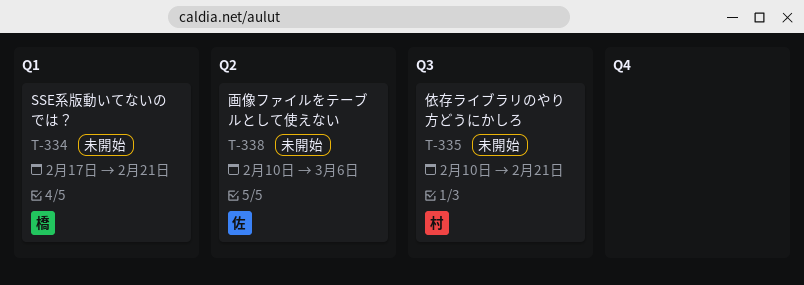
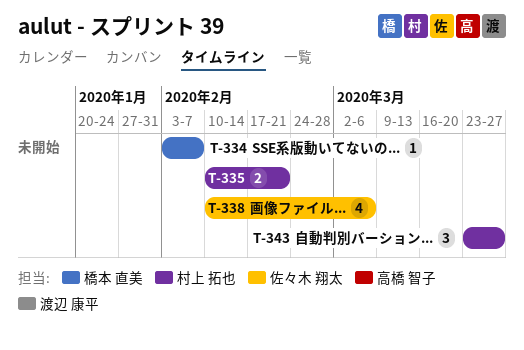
T-334, start: Feb 17 -> Feb 3
T-334, due: Feb 21 -> Feb 7
T-343: none -> present

